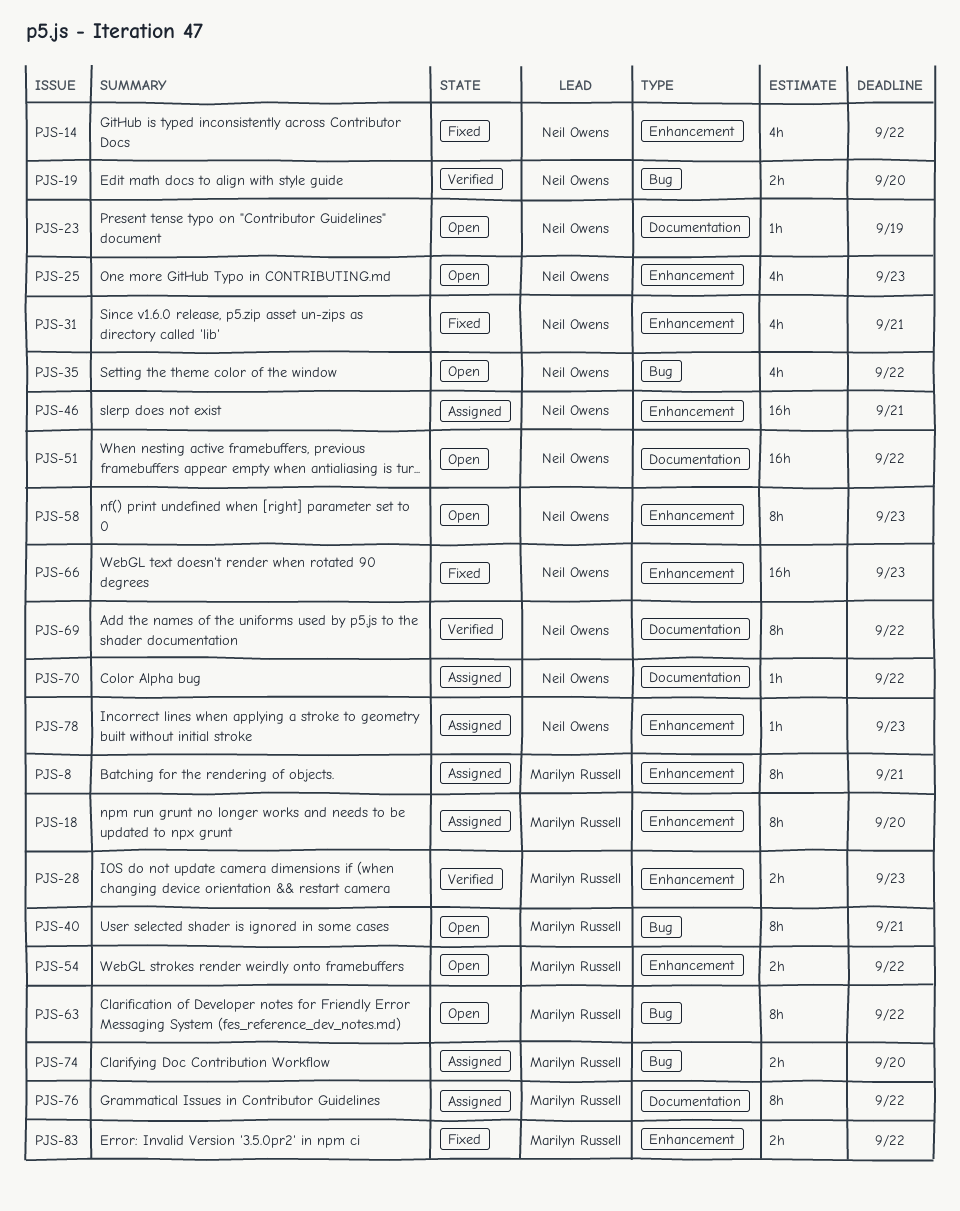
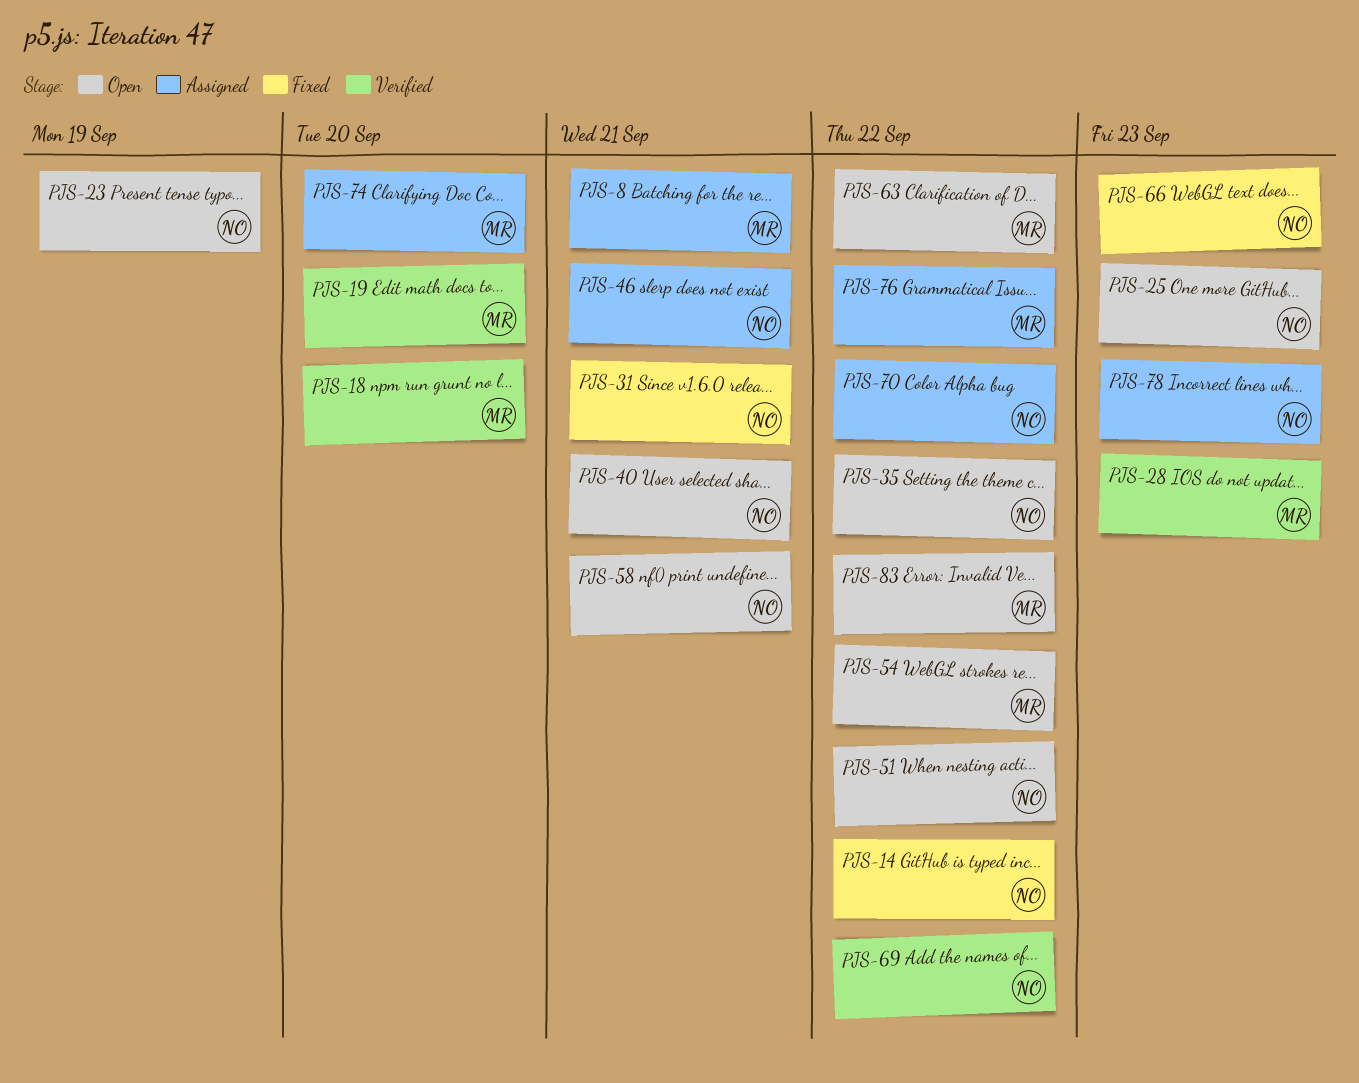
PJS-18, status: Assigned -> Verified
PJS-19, owner: Neil Owens -> Marilyn Russell
PJS-40, owner: Marilyn Russell -> Neil Owens
PJS-58, due: Sep 23 -> Sep 21
PJS-83, status: Fixed -> Open

